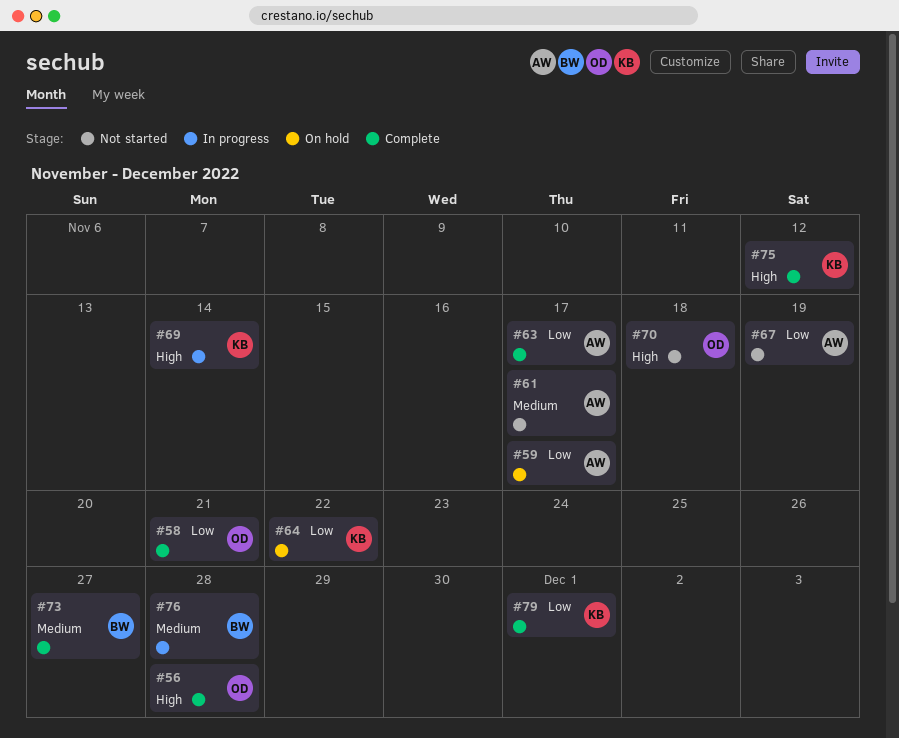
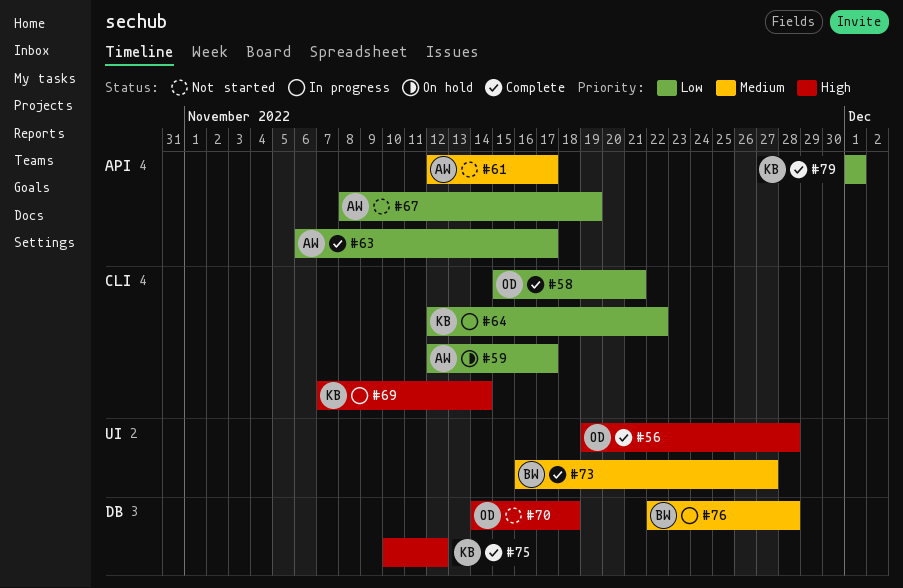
#64, status: On hold -> In progress

